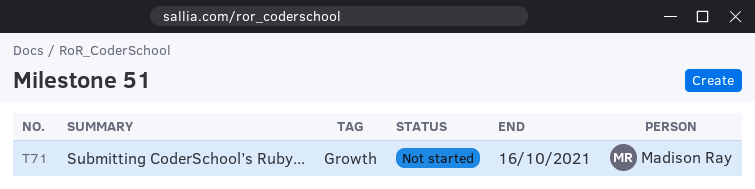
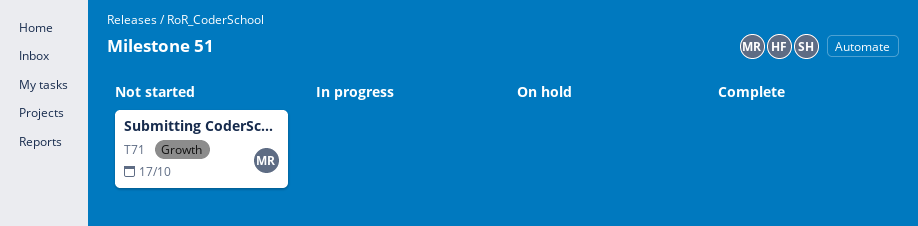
T71, due: Oct 16 -> Oct 17

